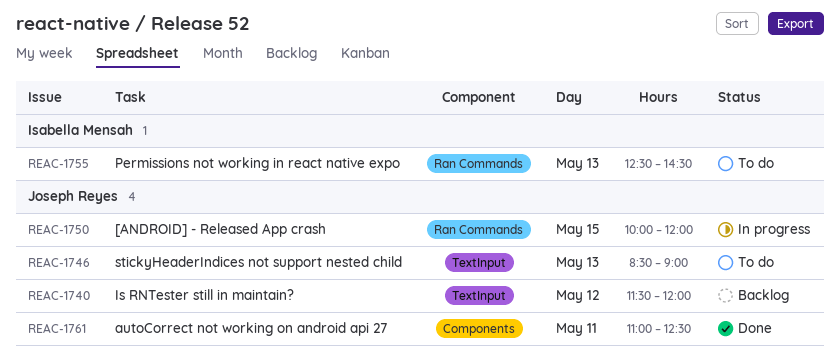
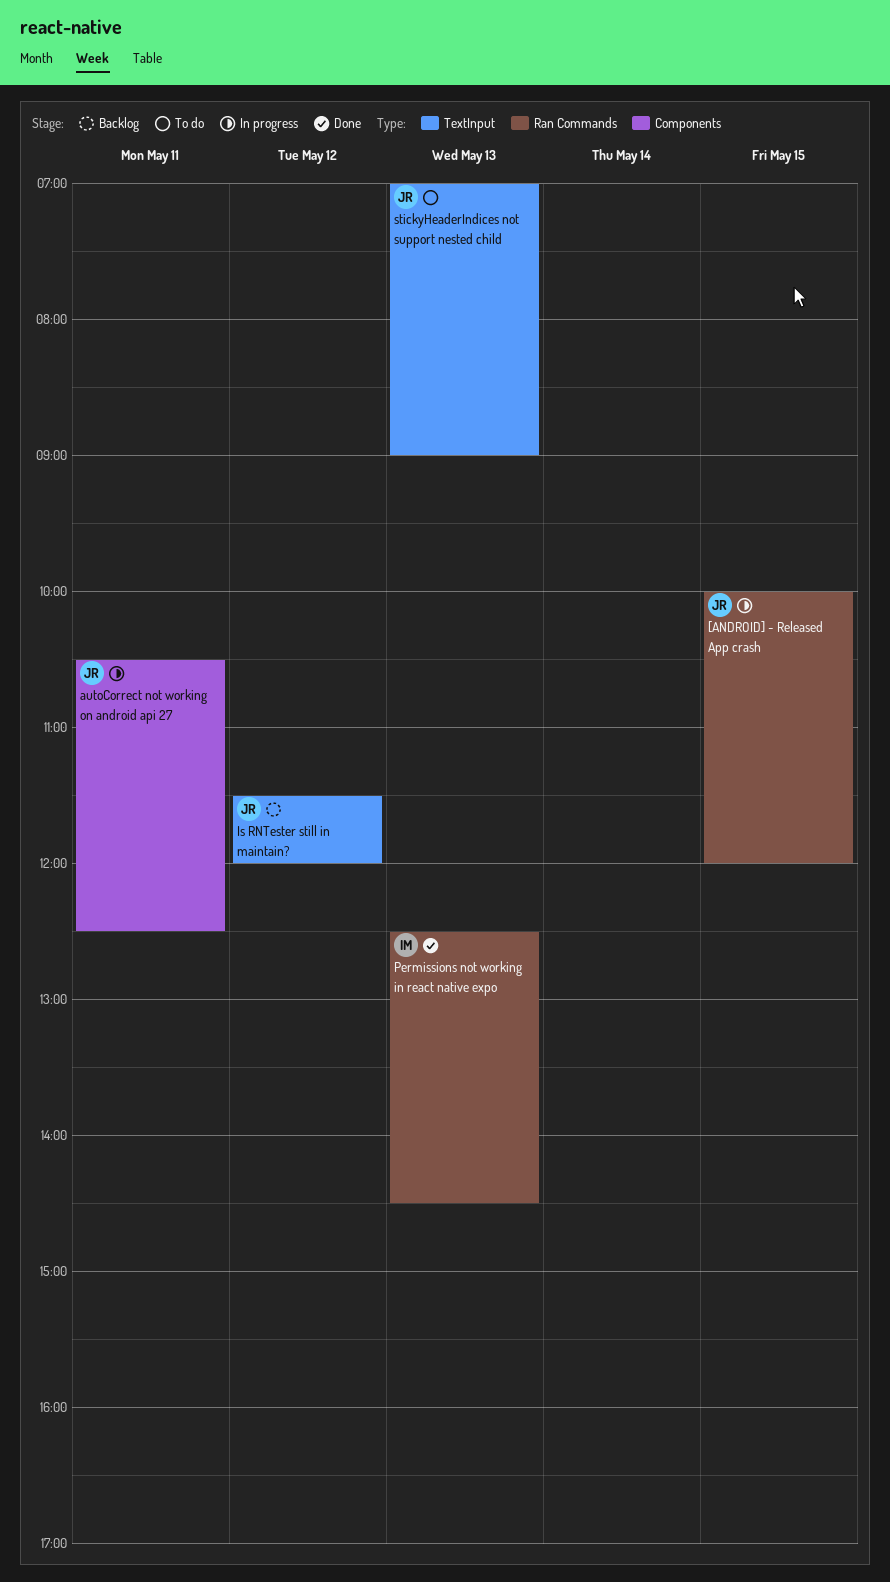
autoCorrect not working on android api 27, status: Done -> In progress
autoCorrect not working on android api 27, begins: 11:00 -> 10:30
Permissions not working in react native expo, status: To do -> Done
stickyHeaderIndices not support nested child, begins: 08:30 -> 07:00

